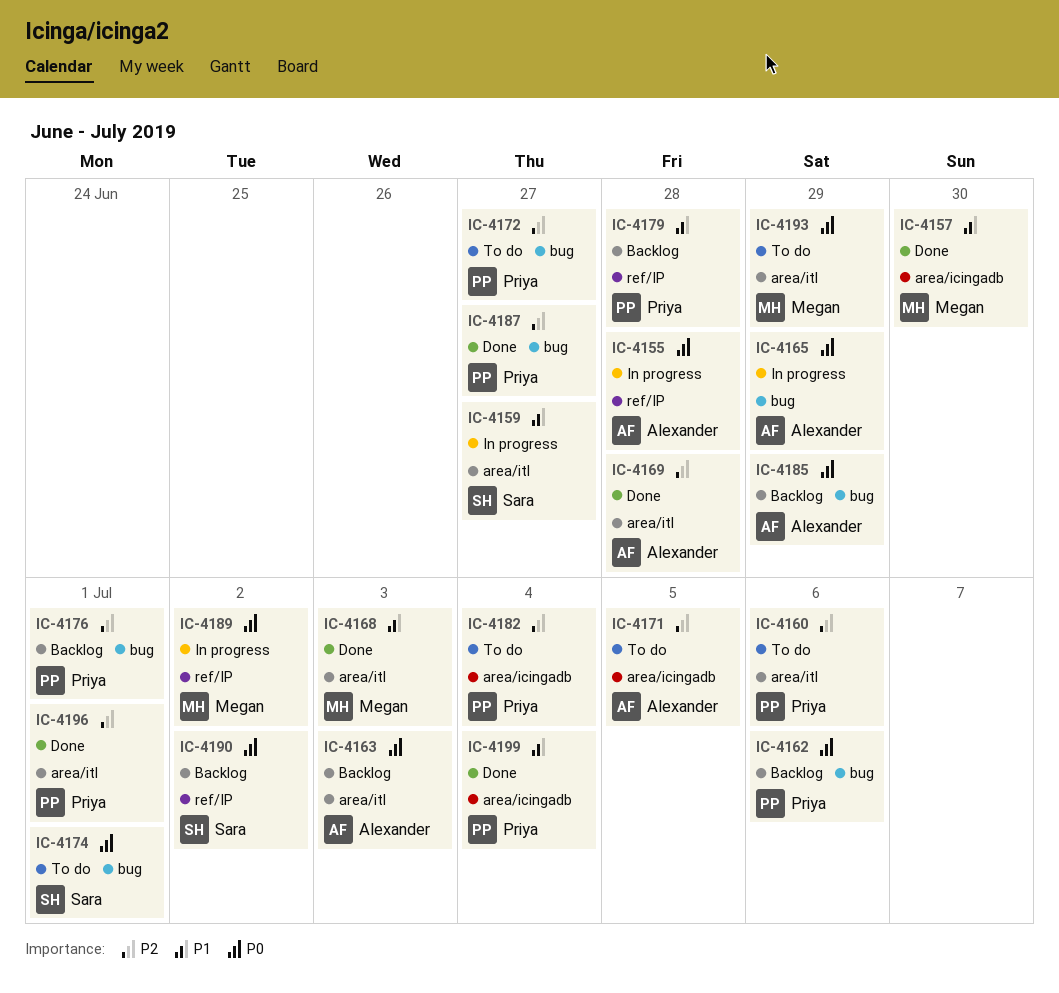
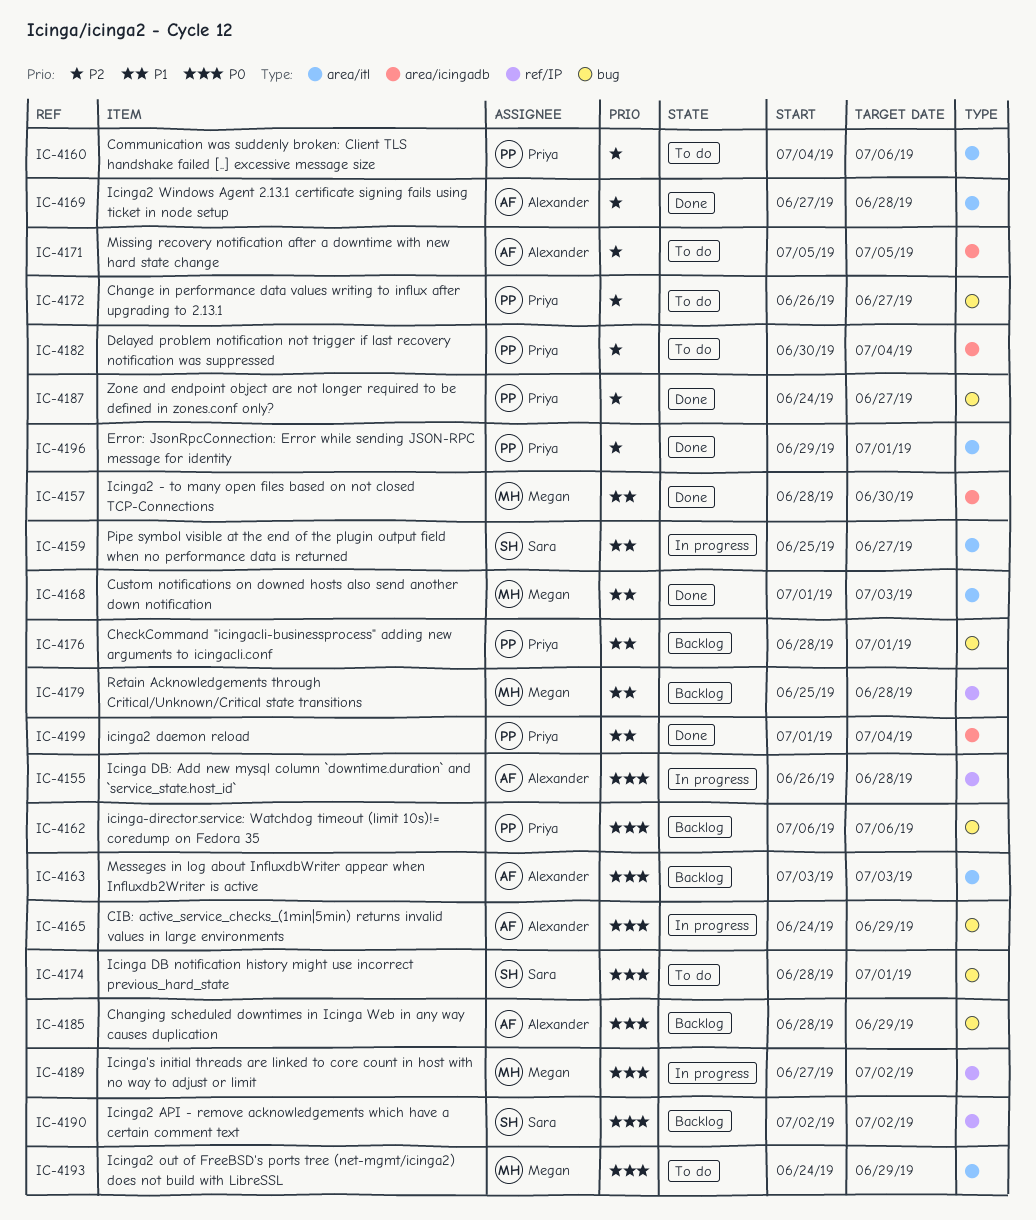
IC-4176, priority: P2 -> P1
IC-4179, owner: Priya -> Megan

